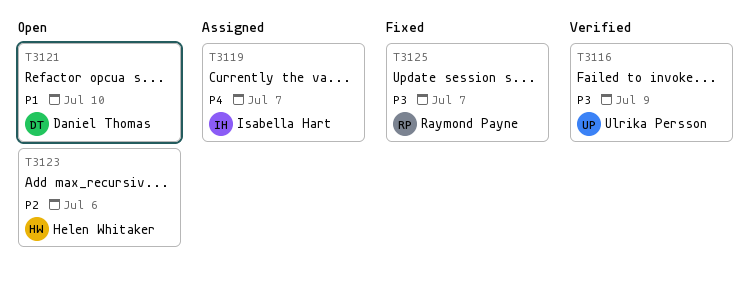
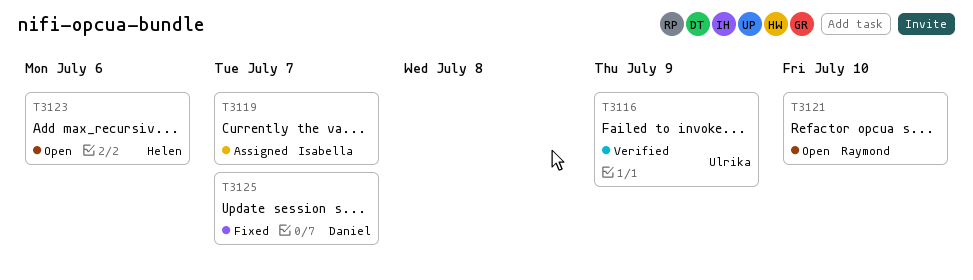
T3121, owner: Daniel Thomas -> Raymond Payne
T3125, owner: Raymond Payne -> Daniel Thomas

